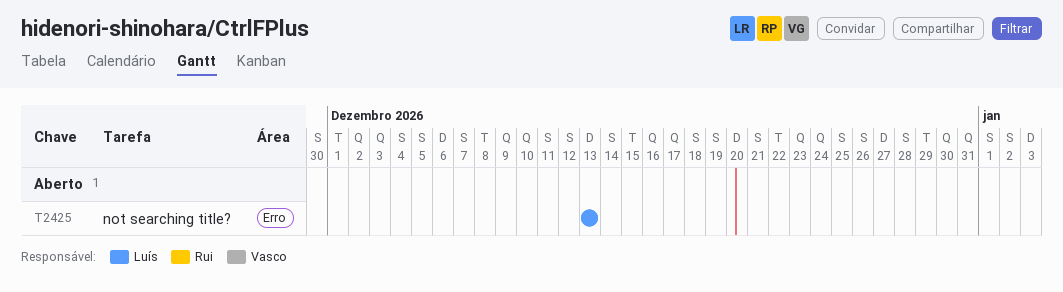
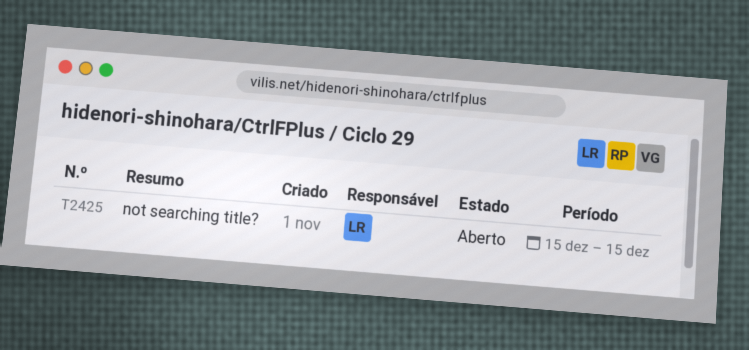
T2425, start: Dec 13 -> Dec 15
T2425, due: Dec 13 -> Dec 15

